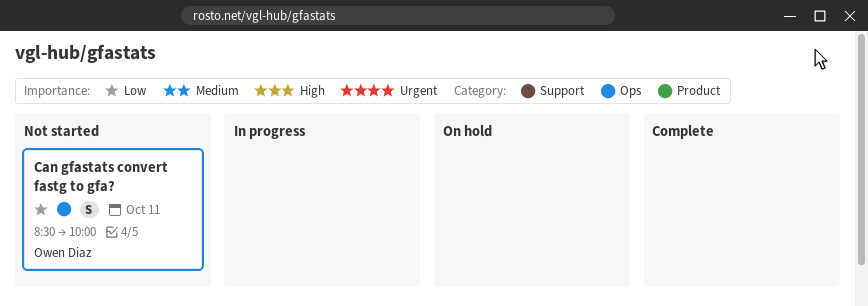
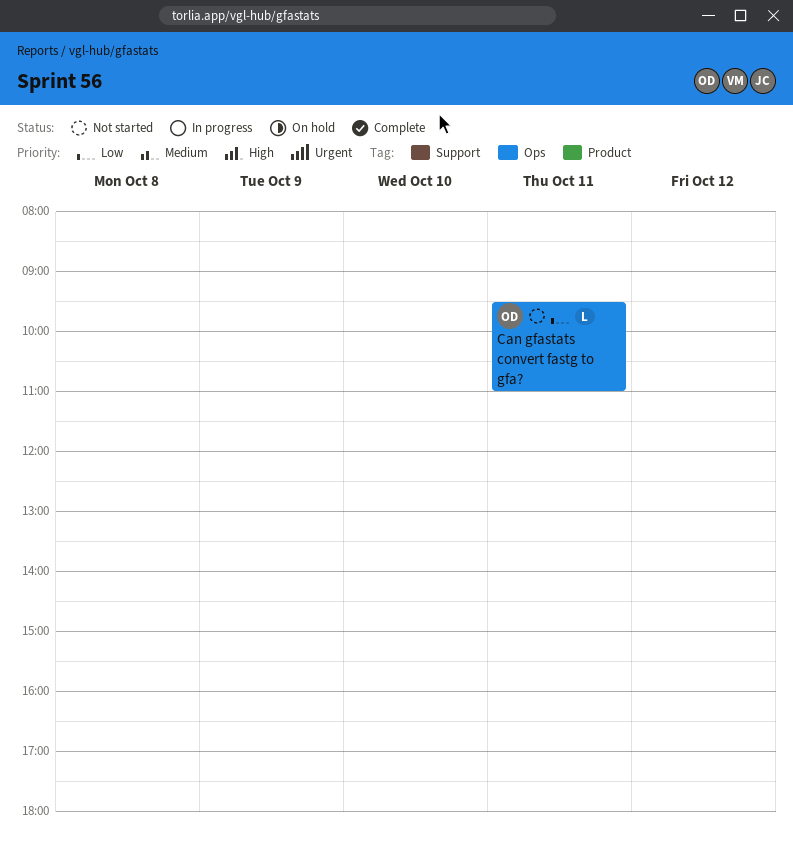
Can gfastats convert fastg to gfa?, estimate: S -> L
Can gfastats convert fastg to gfa?, begins: 08:30 -> 09:30
Can gfastats convert fastg to gfa?, ends: 10:00 -> 11:00

